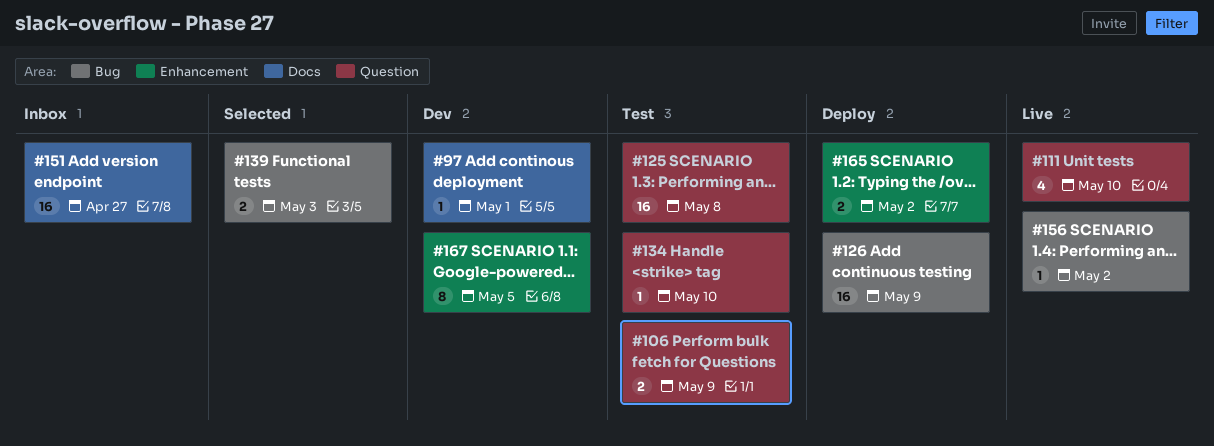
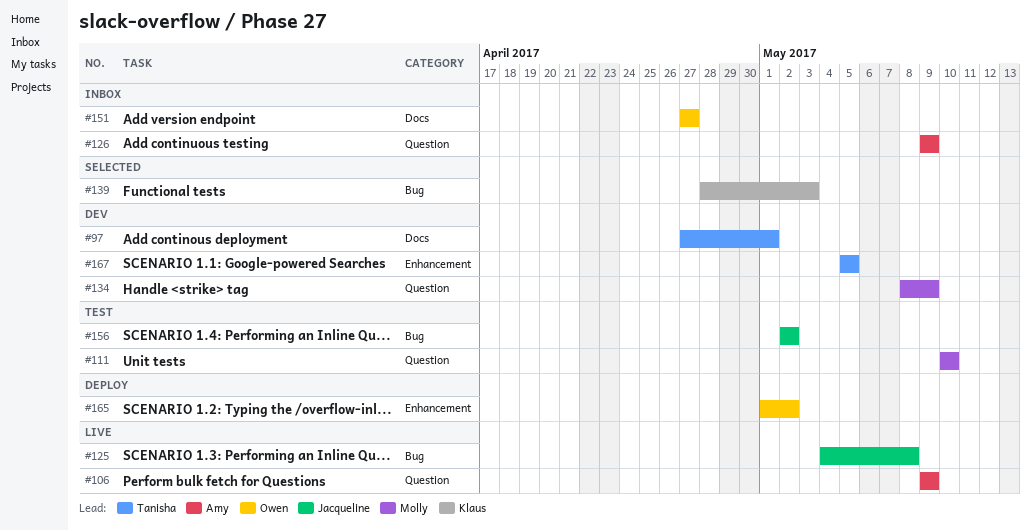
#106, status: Test -> Live
#111, status: Live -> Test
#125, status: Test -> Live
#125, label: Question -> Bug
#126, status: Deploy -> Inbox
#126, label: Bug -> Question
#134, status: Test -> Dev
#134, due: May 10 -> May 9
#156, status: Live -> Test

